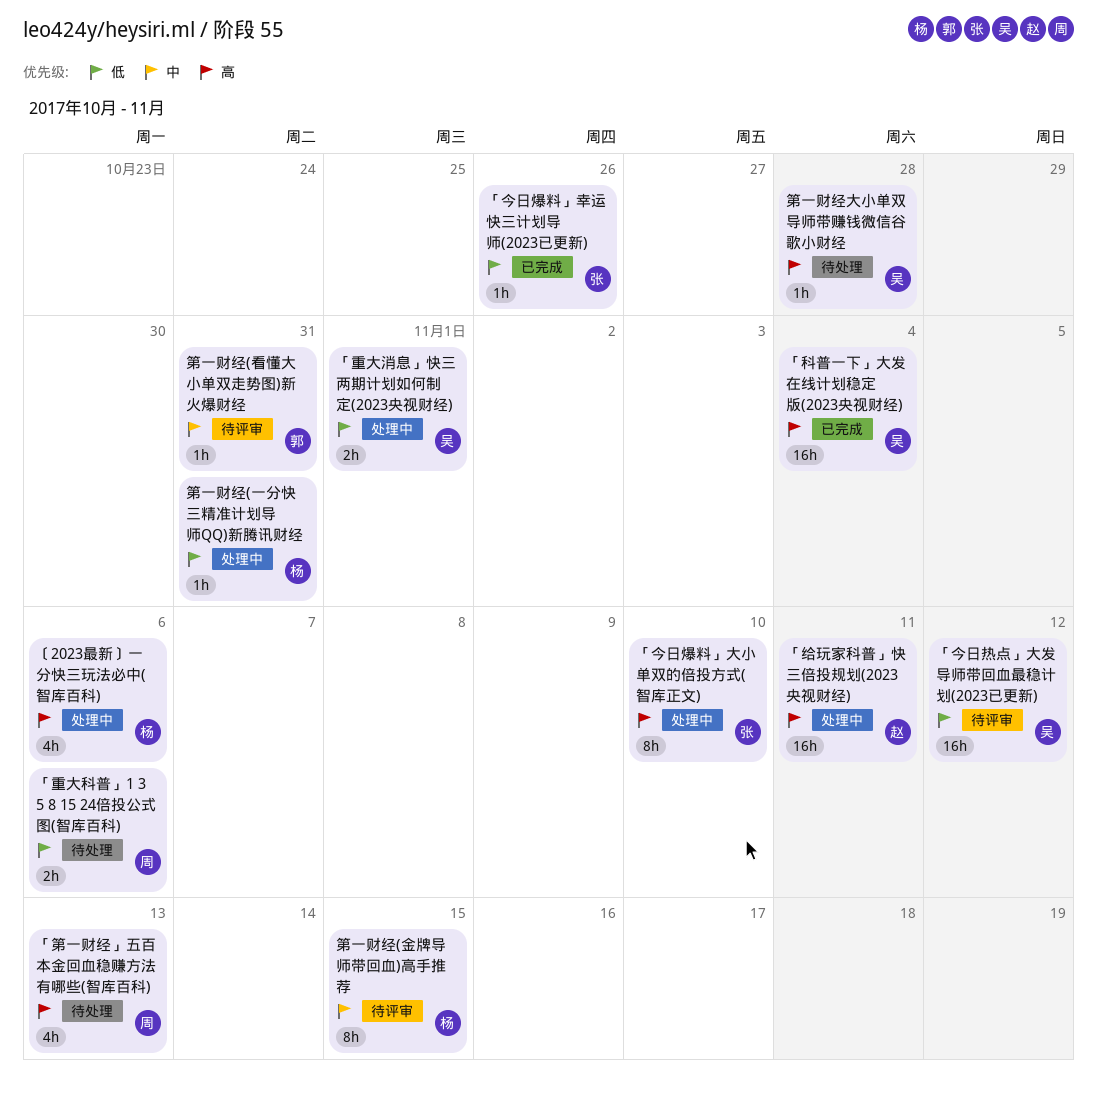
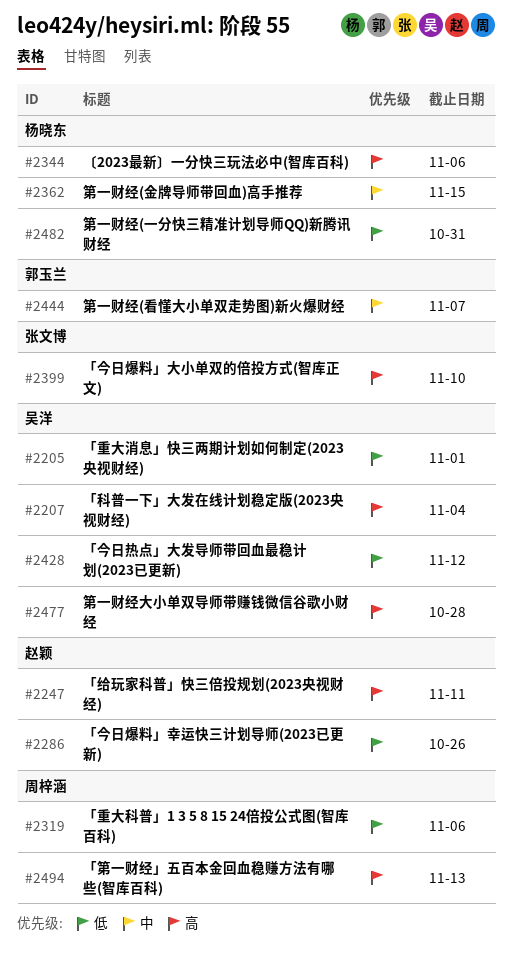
「今日爆料」幸运快三计划导师(2023已更新), owner: 张文博 -> 赵颖
第一财经(看懂大小单双走势图)新火爆财经, due: Oct 31 -> Nov 7

